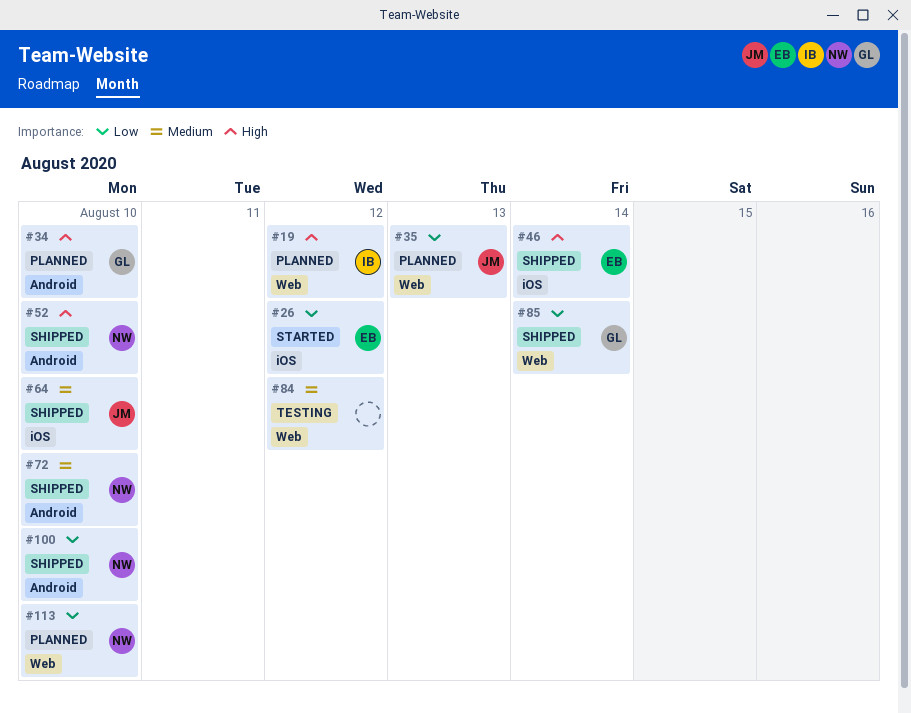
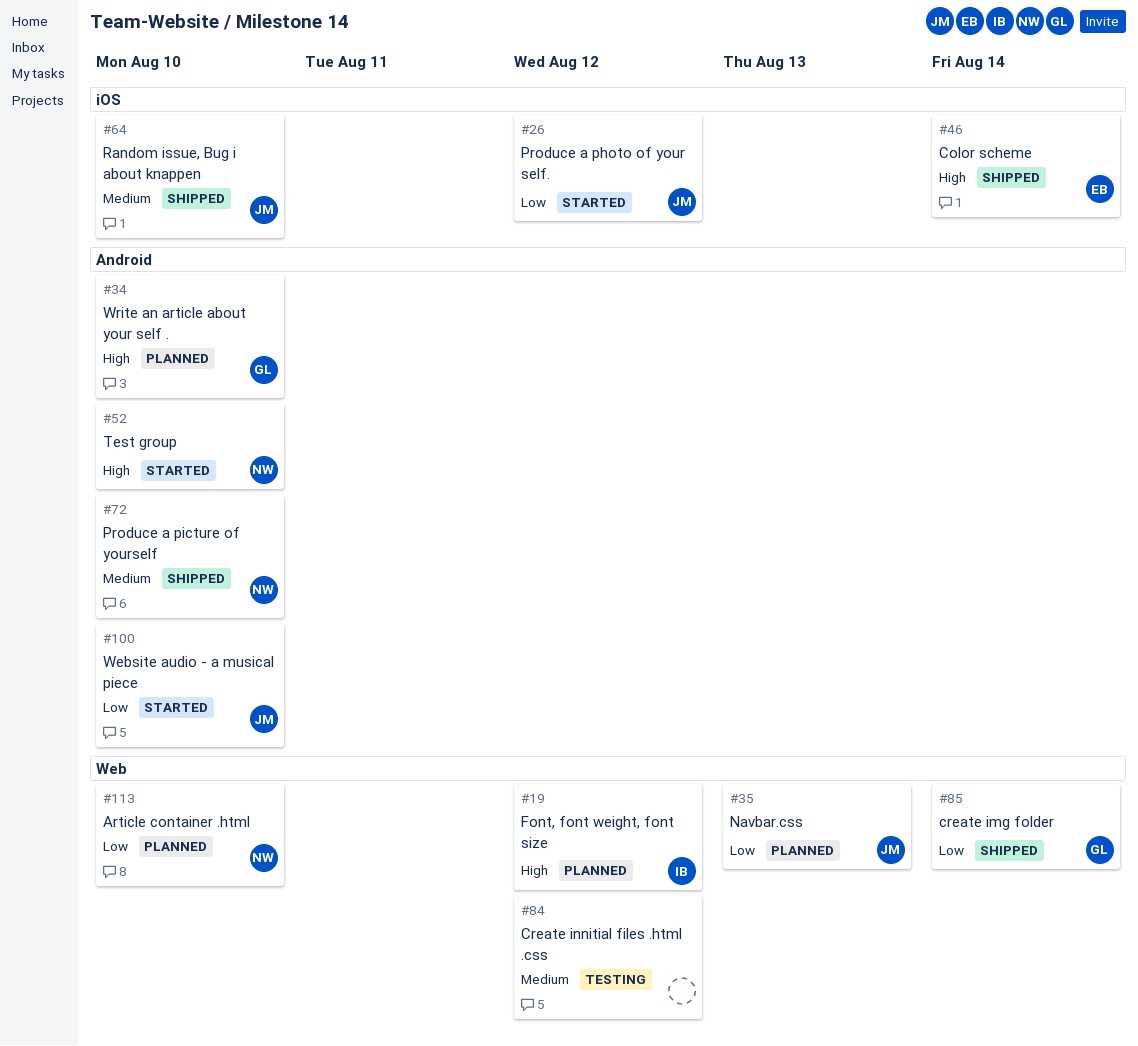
#26, owner: EB -> JM
#52, status: Shipped -> Started
#100, status: Shipped -> Started
#100, owner: NW -> JM

